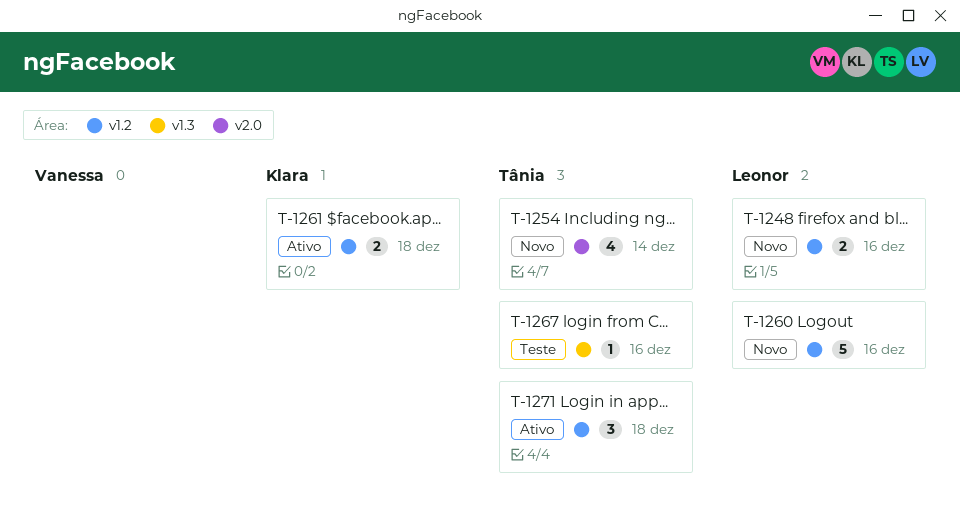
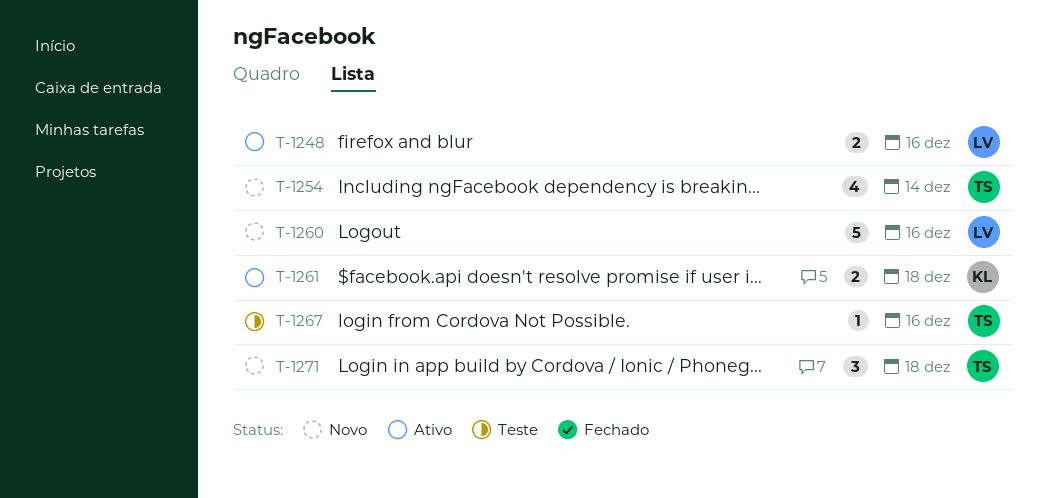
T-1248, status: Novo -> Ativo
T-1271, status: Ativo -> Novo

